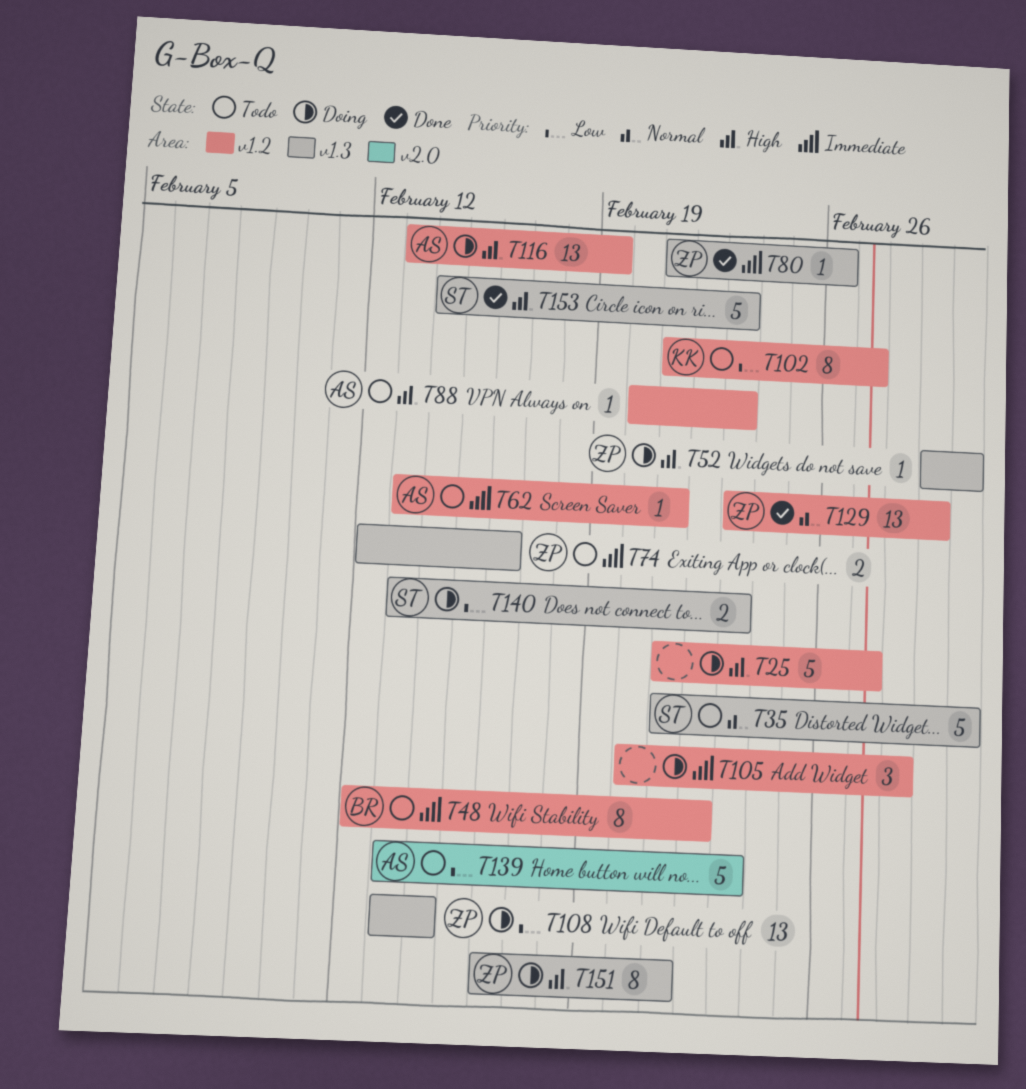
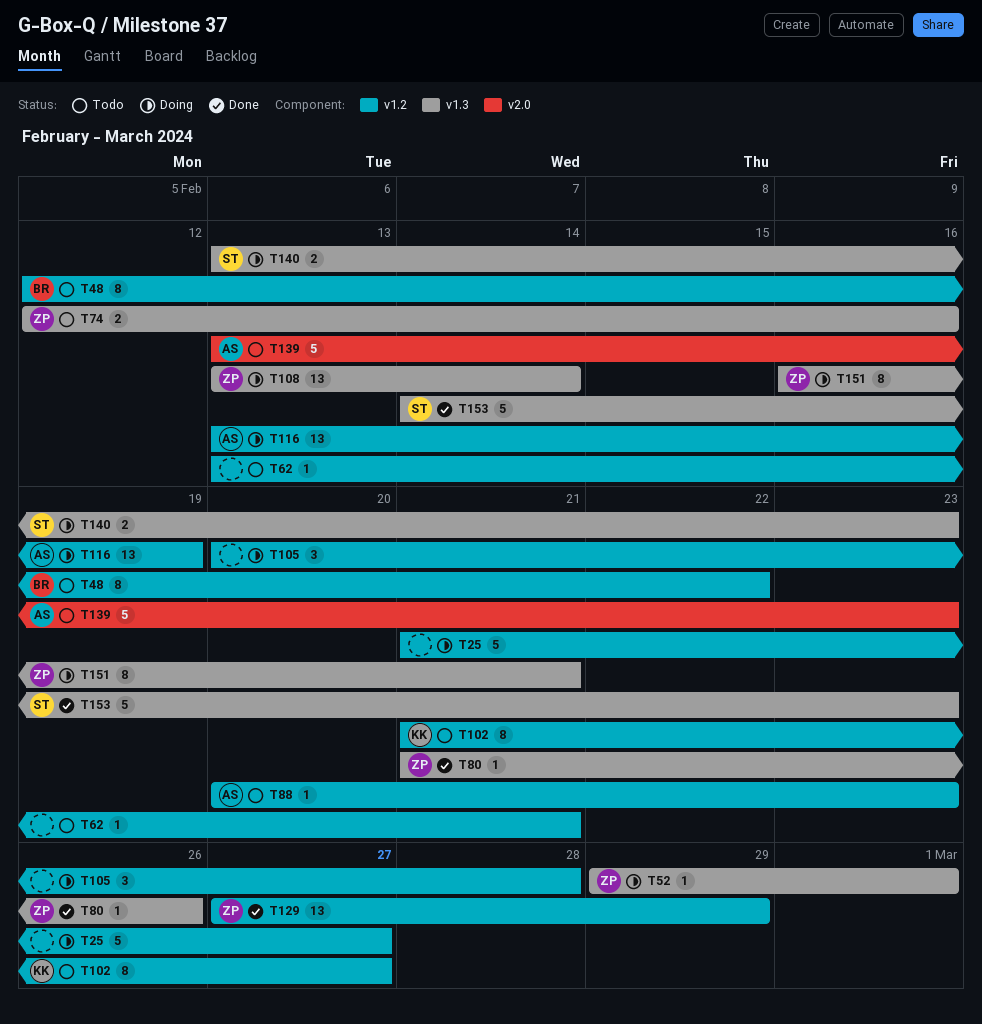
T35: present -> none
T62, owner: AS -> none
T129, start: Feb 23 -> Feb 27

